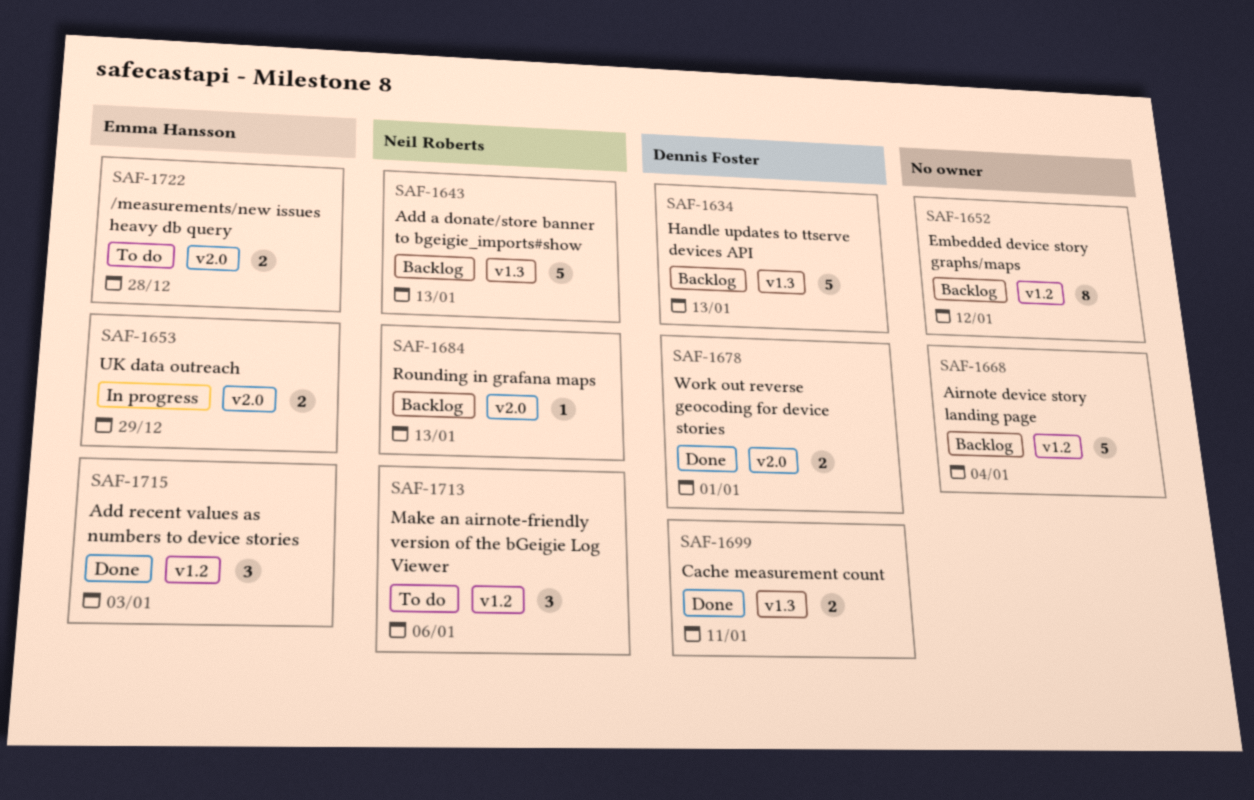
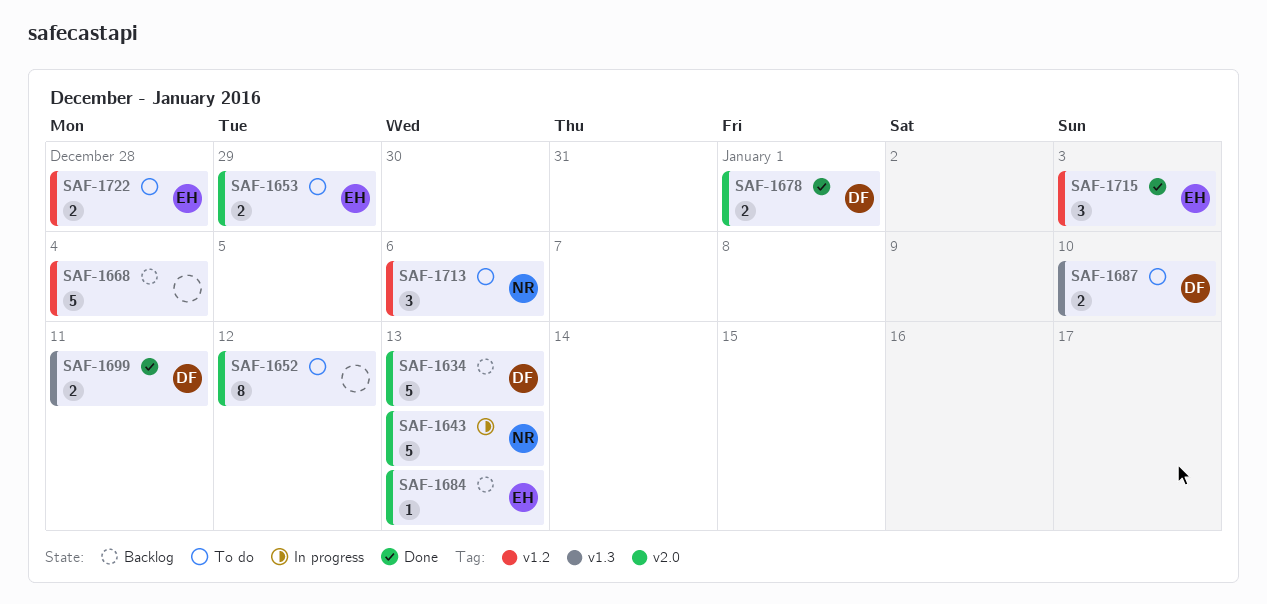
SAF-1634, label: v1.3 -> v2.0
SAF-1643, status: Backlog -> In progress
SAF-1643, label: v1.3 -> v2.0
SAF-1652, status: Backlog -> To do
SAF-1652, label: v1.2 -> v2.0
SAF-1653, status: In progress -> To do
SAF-1684, owner: Neil Roberts -> Emma Hansson
SAF-1687: none -> present
SAF-1722, label: v2.0 -> v1.2

